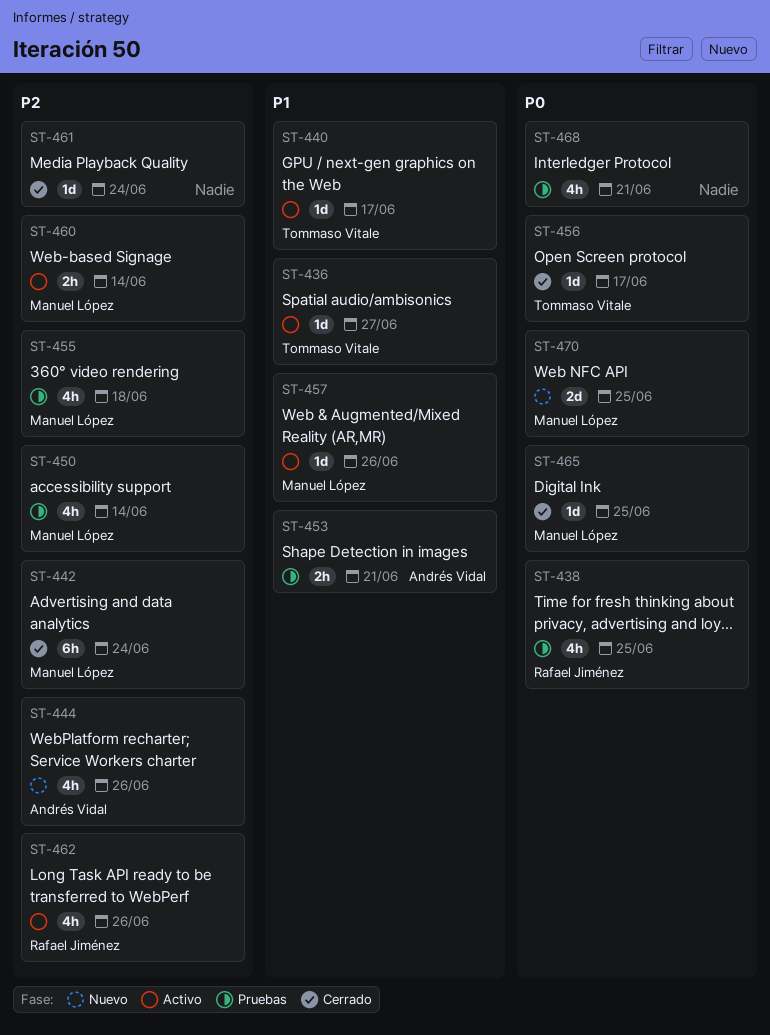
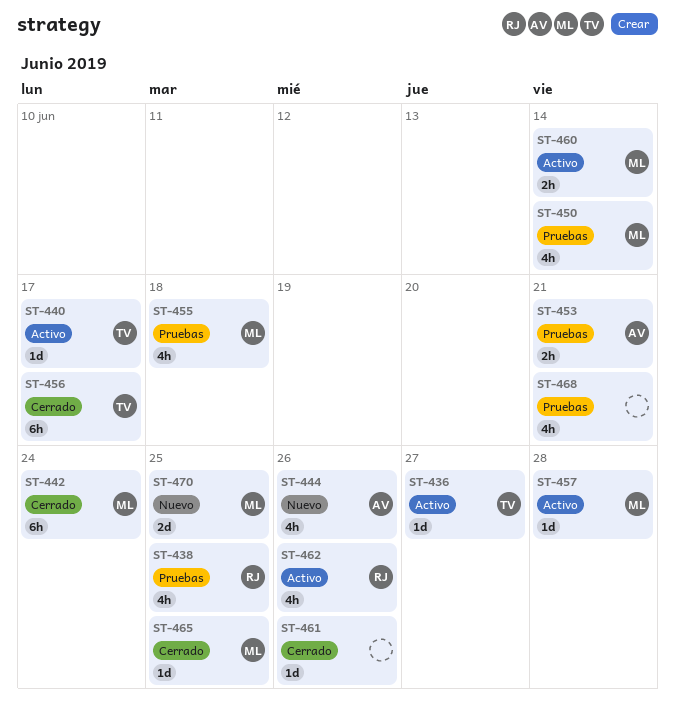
ST-456, estimate: 1d -> 6h
ST-457, due: Jun 26 -> Jun 28
ST-461, due: Jun 24 -> Jun 26

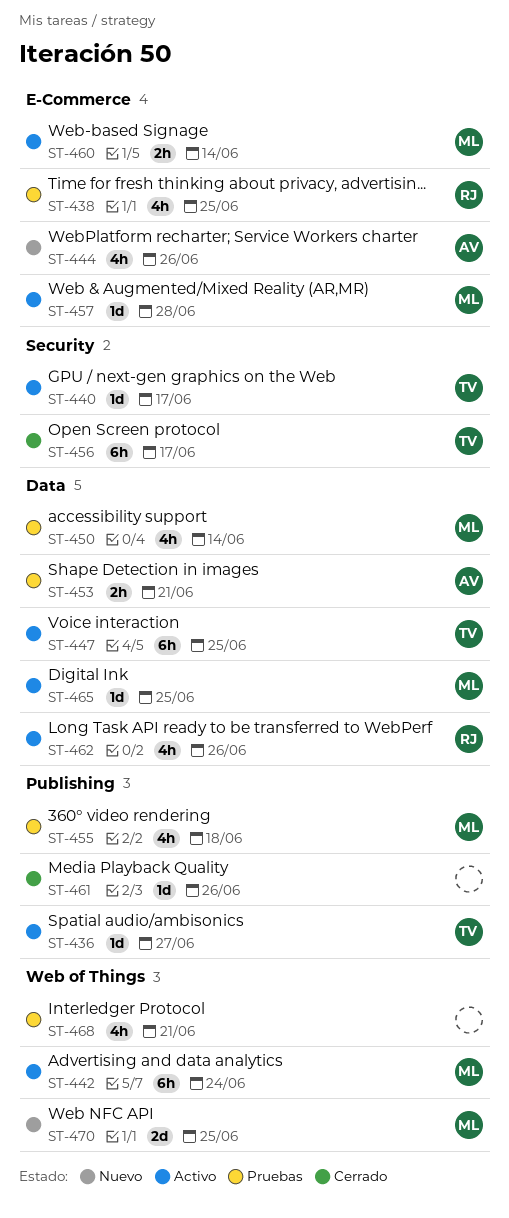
ST-442, status: Cerrado -> Activo
ST-447: none -> present
ST-465, status: Cerrado -> Activo

